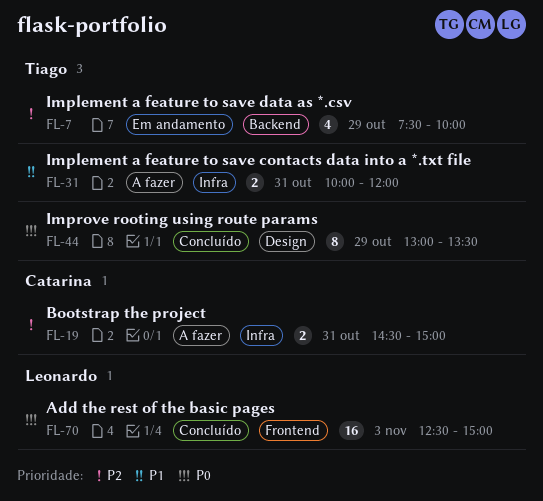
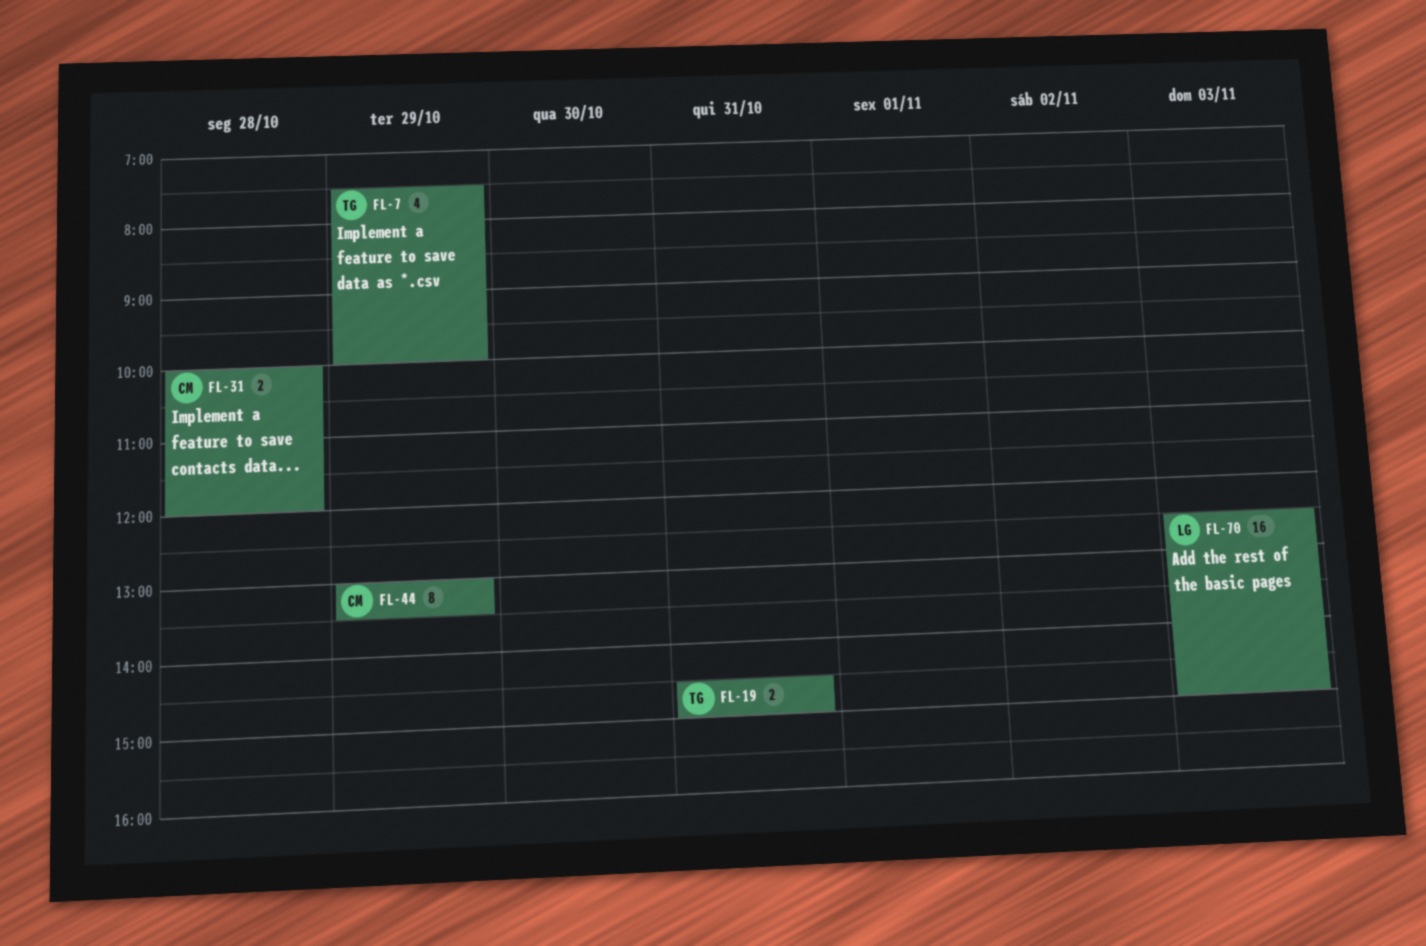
FL-19, owner: Catarina -> Tiago
FL-31, owner: Tiago -> Catarina
FL-31, day: Oct 31 -> Oct 28
FL-44, owner: Tiago -> Catarina

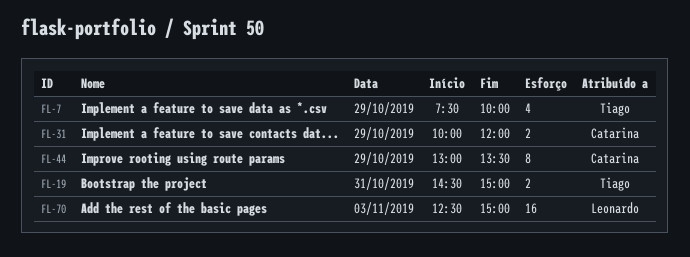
FL-31, day: Oct 28 -> Oct 29

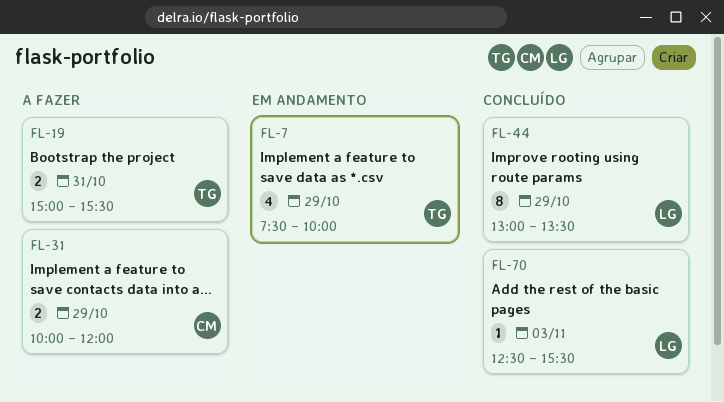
FL-19, begins: 14:30 -> 15:00
FL-19, ends: 15:00 -> 15:30
FL-44, owner: Catarina -> Leonardo
FL-70, estimate: 16 -> 1
FL-70, ends: 15:00 -> 15:30

